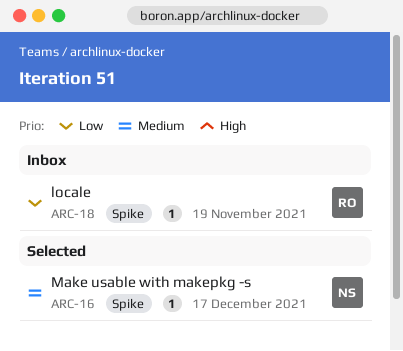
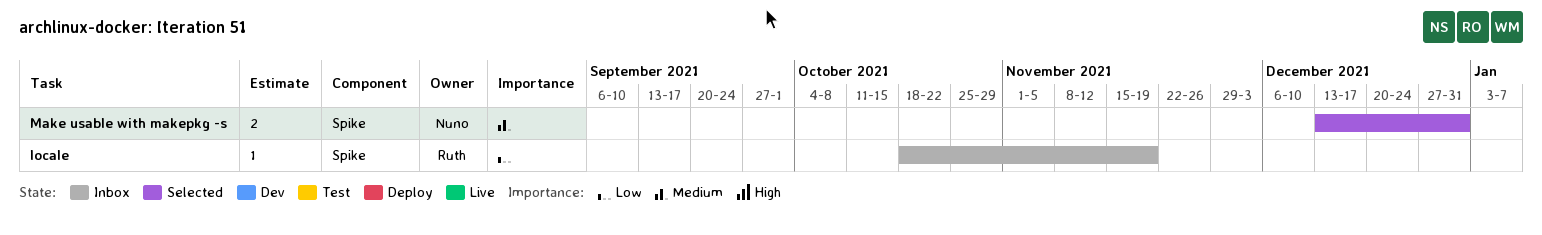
Make usable with makepkg -s, estimate: 1 -> 2
Make usable with makepkg -s, due: Dec 17 -> Dec 31

